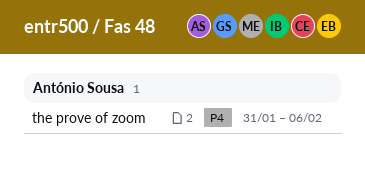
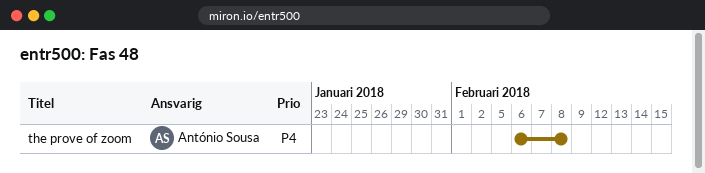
the prove of zoom, start: Jan 31 -> Feb 6
the prove of zoom, due: Feb 6 -> Feb 8

